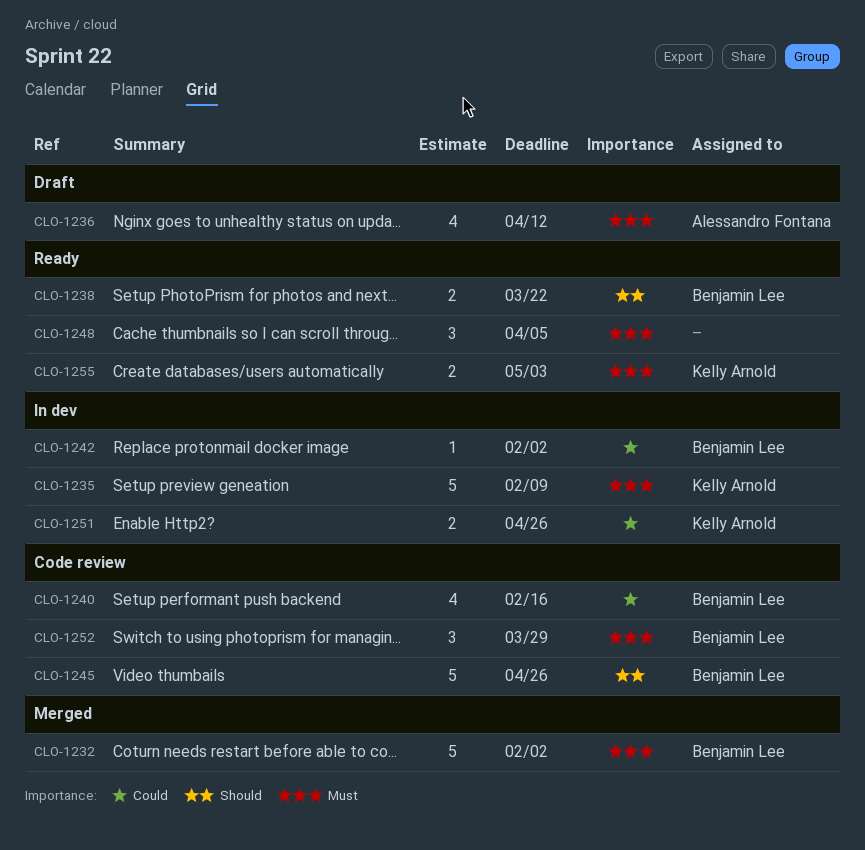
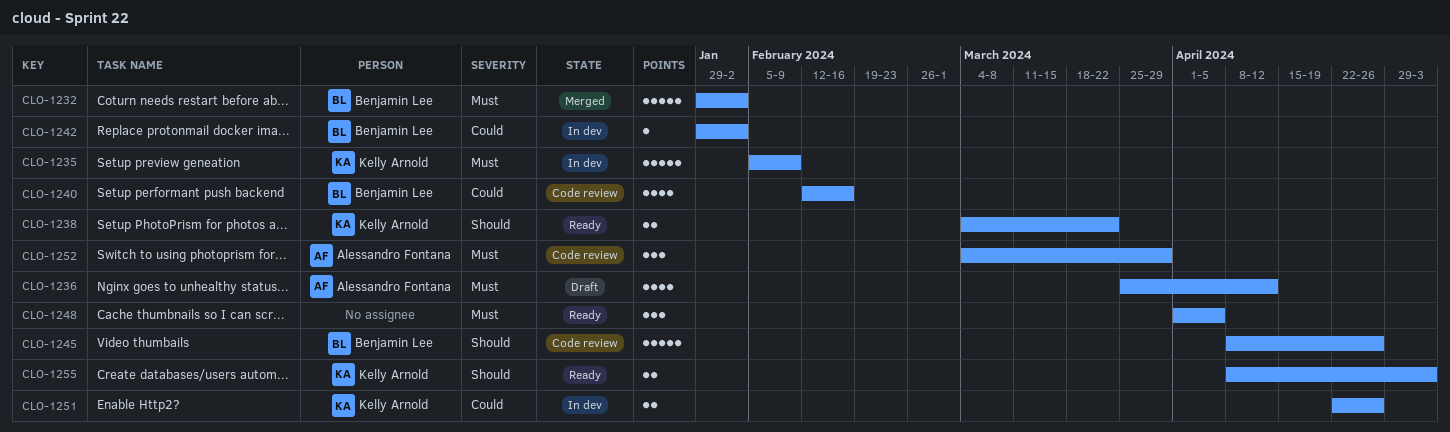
CLO-1238, owner: Benjamin Lee -> Kelly Arnold
CLO-1252, owner: Benjamin Lee -> Alessandro Fontana
CLO-1255, priority: Must -> Should

